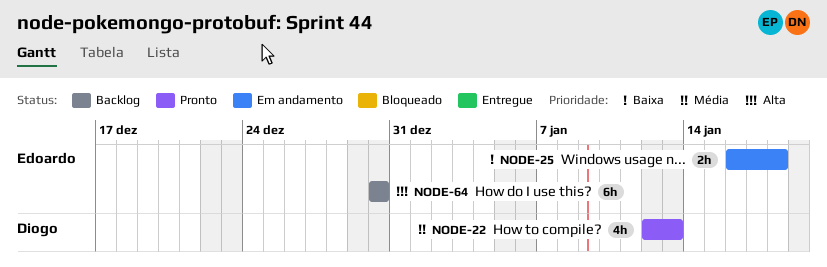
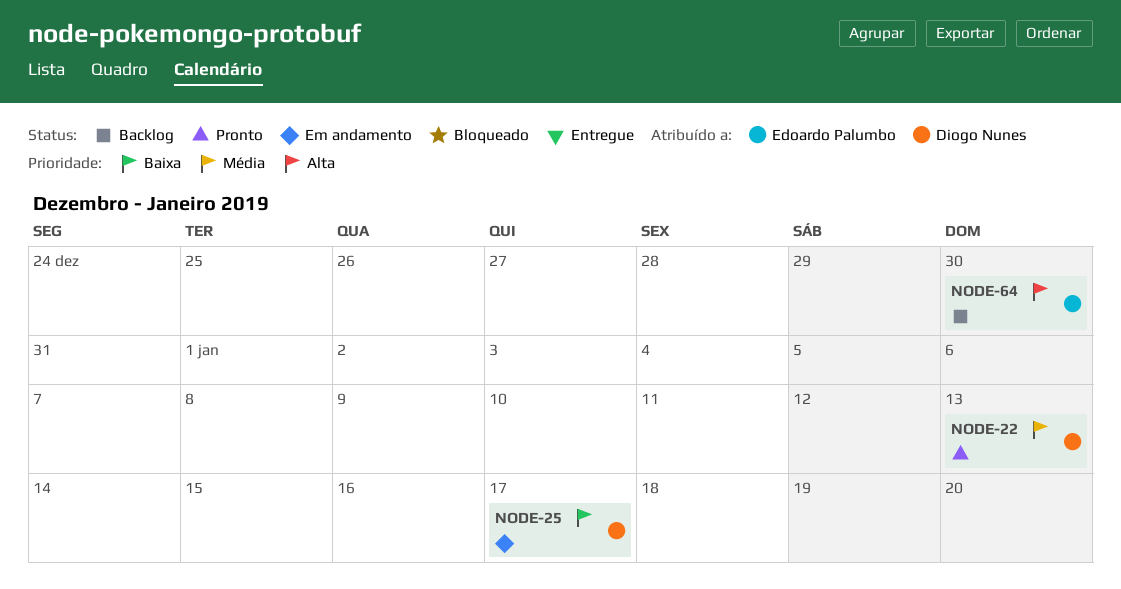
NODE-25, owner: Edoardo Palumbo -> Diogo Nunes
NODE-25, due: Jan 18 -> Jan 17

